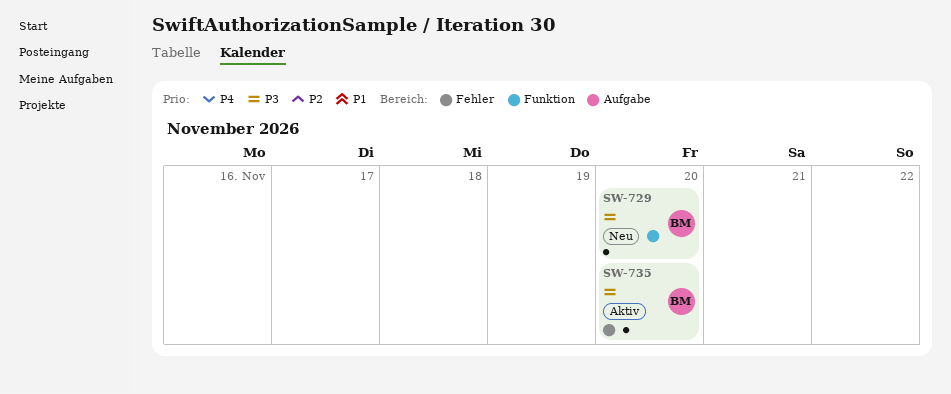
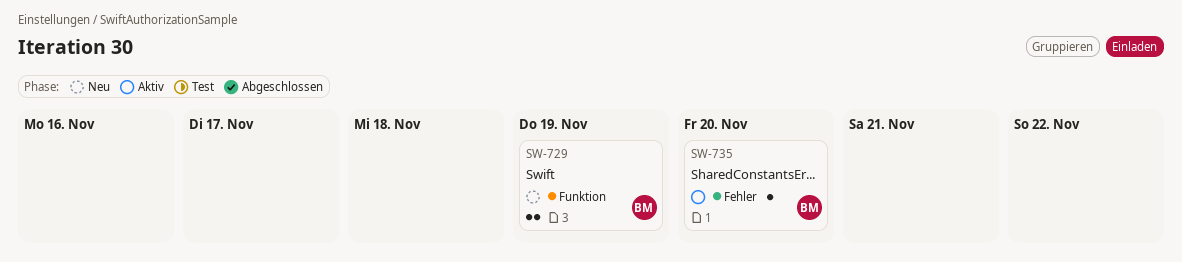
SW-729, estimate: 1 -> 2
SW-729, due: Nov 20 -> Nov 19

